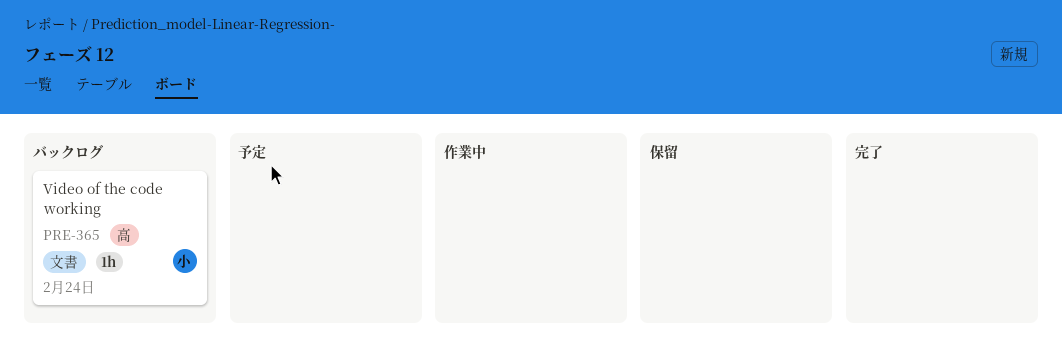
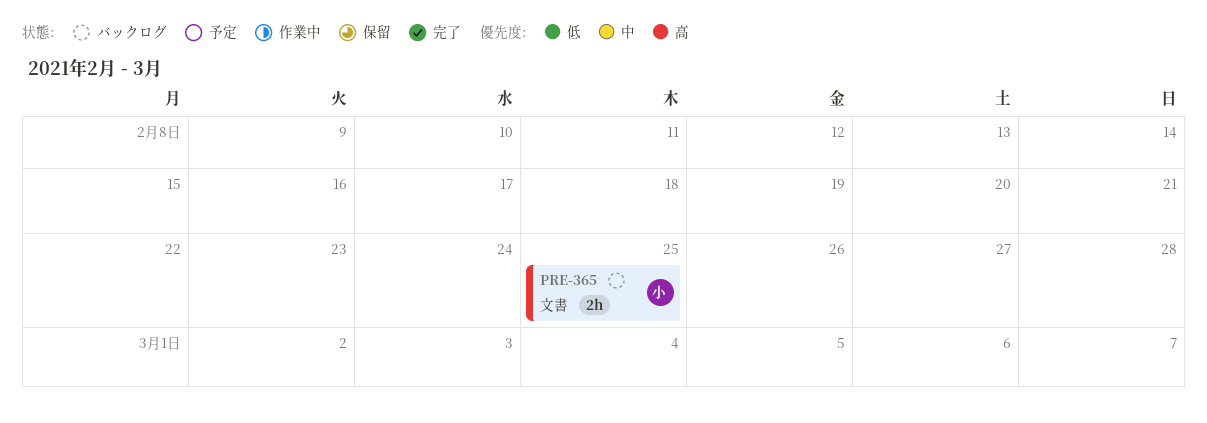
PRE-365, estimate: 1h -> 2h
PRE-365, due: Feb 24 -> Feb 25

